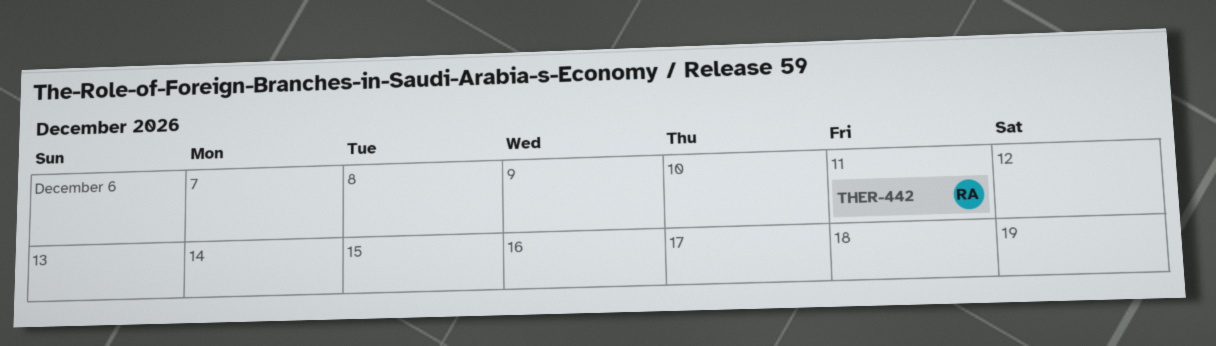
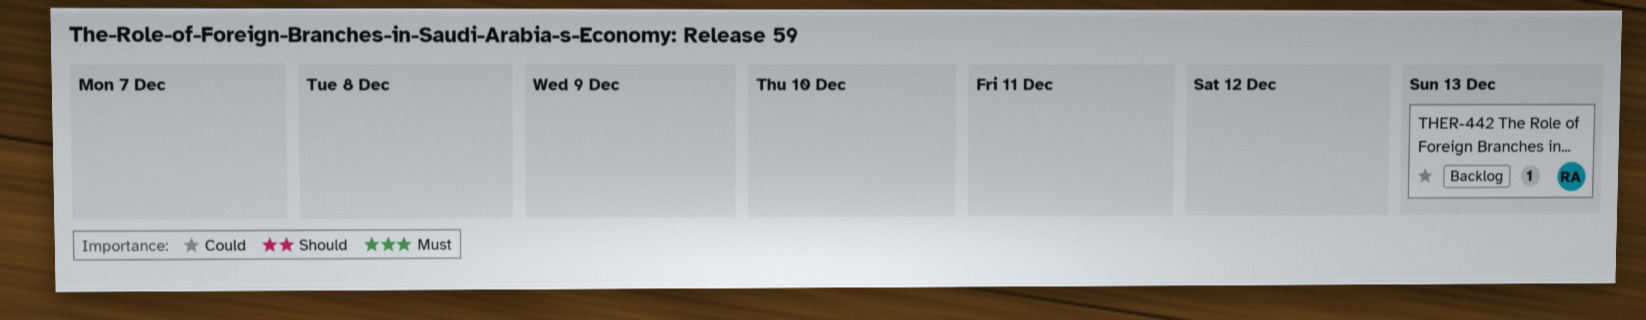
THER-442, due: Dec 11 -> Dec 13

